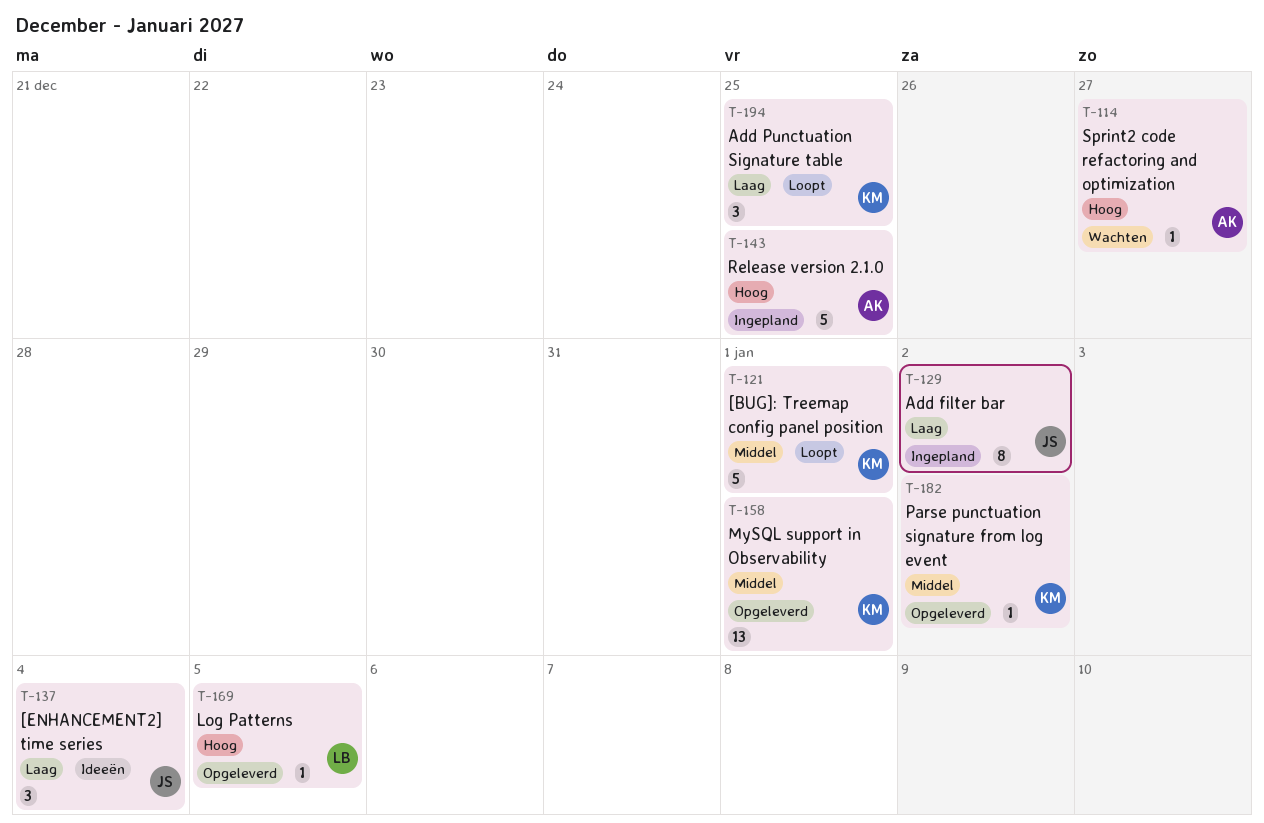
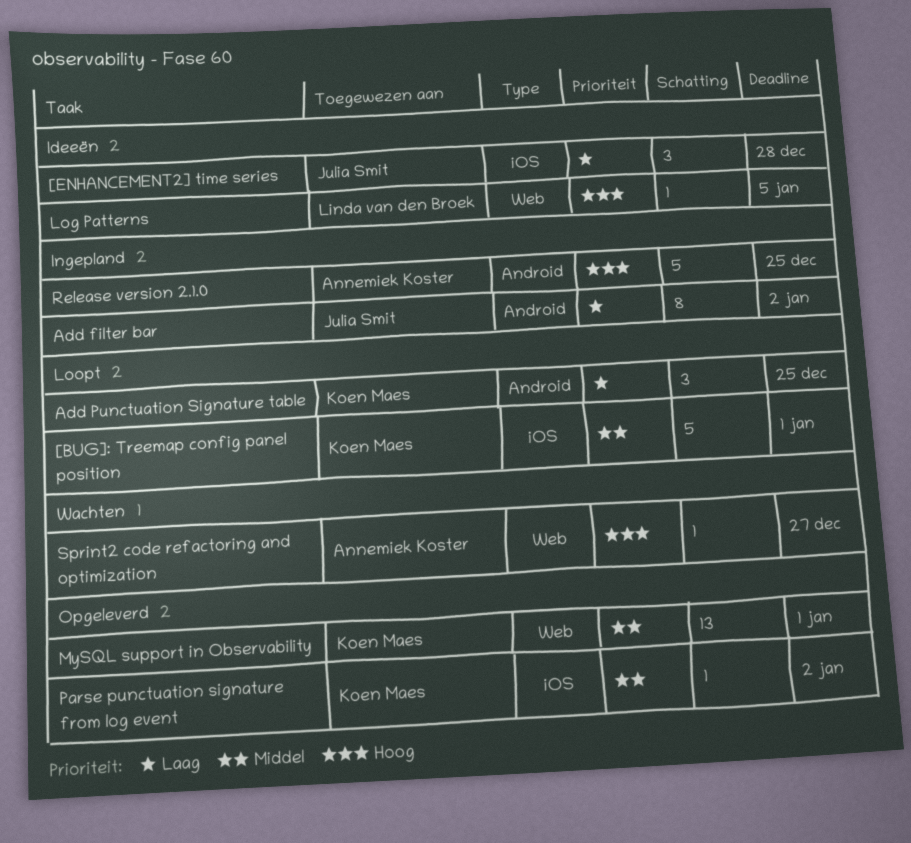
[ENHANCEMENT2] time series, due: Jan 4 -> Dec 28
Log Patterns, status: Opgeleverd -> Ideeën

